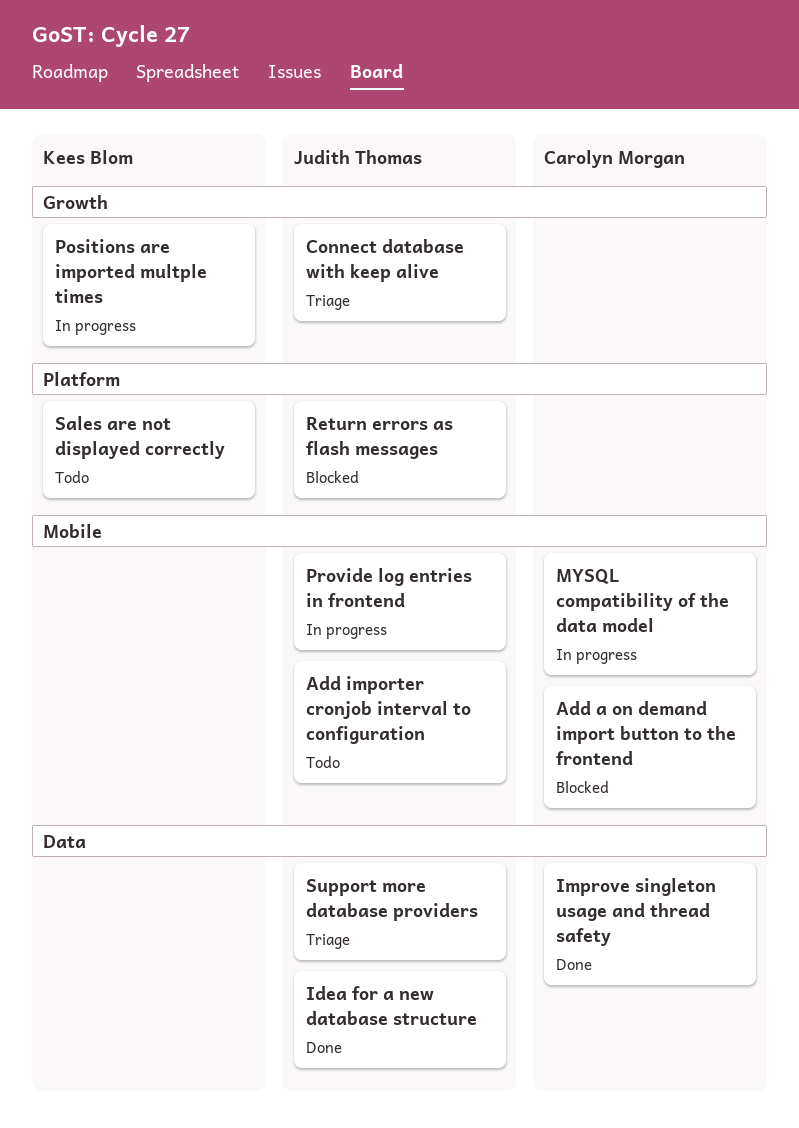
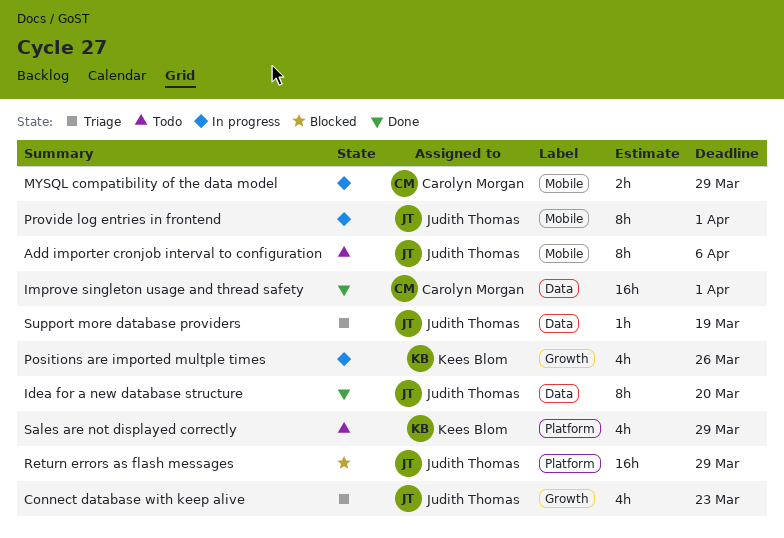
Add a on demand import button to the frontend: present -> none

